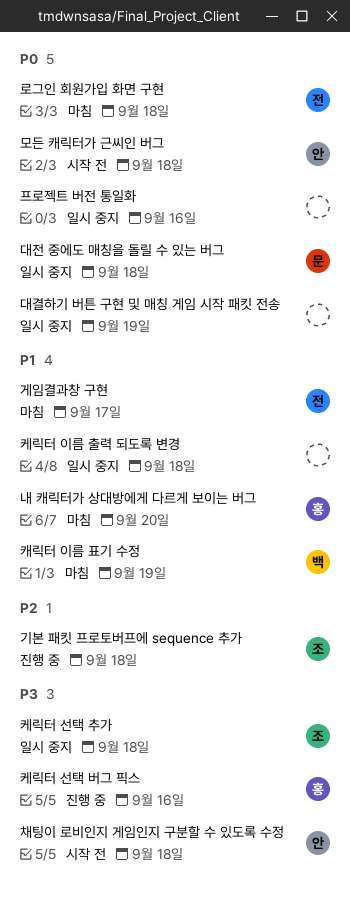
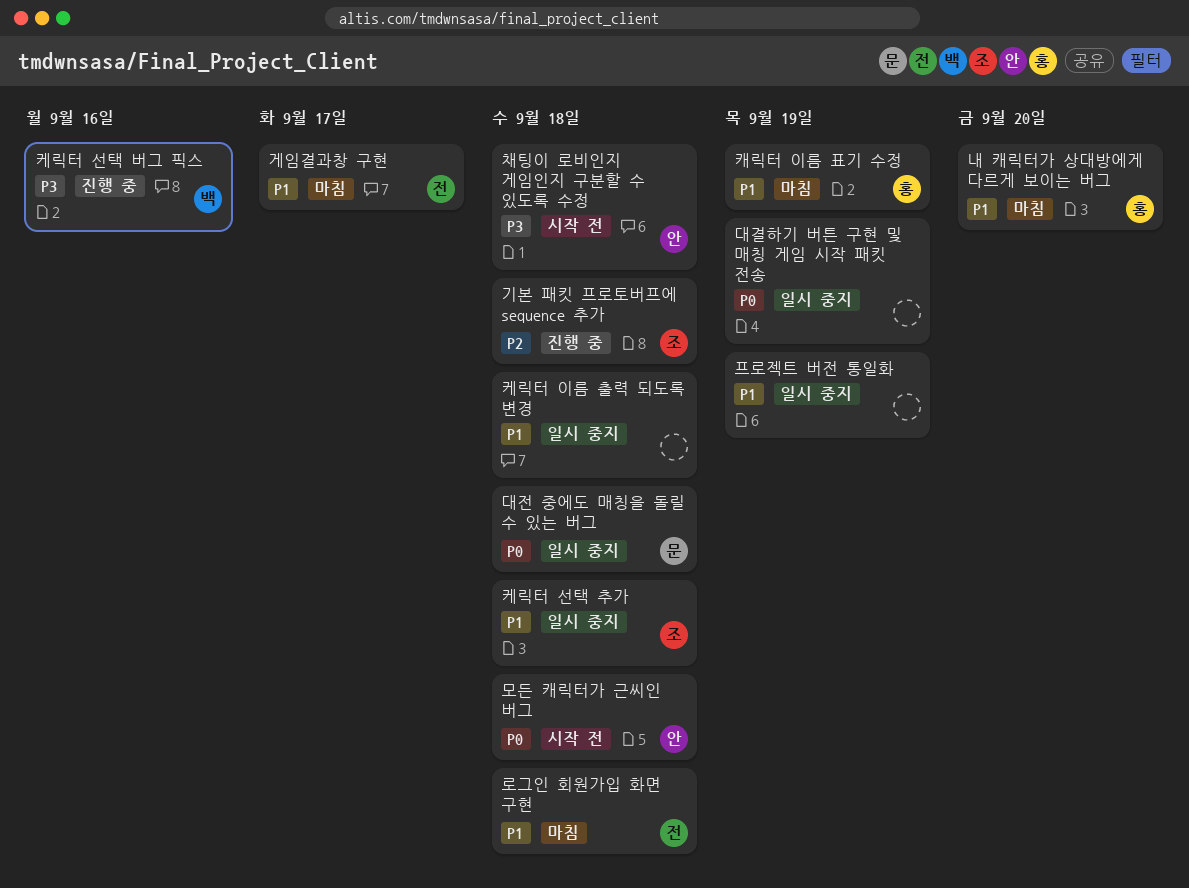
로그인 회원가입 화면 구현, priority: P0 -> P1
캐릭터 이름 표기 수정, owner: 백 -> 홍
케릭터 선택 버그 픽스, owner: 홍 -> 백
케릭터 선택 추가, priority: P3 -> P1
프로젝트 버전 통일화, priority: P0 -> P1
프로젝트 버전 통일화, due: Sep 16 -> Sep 19

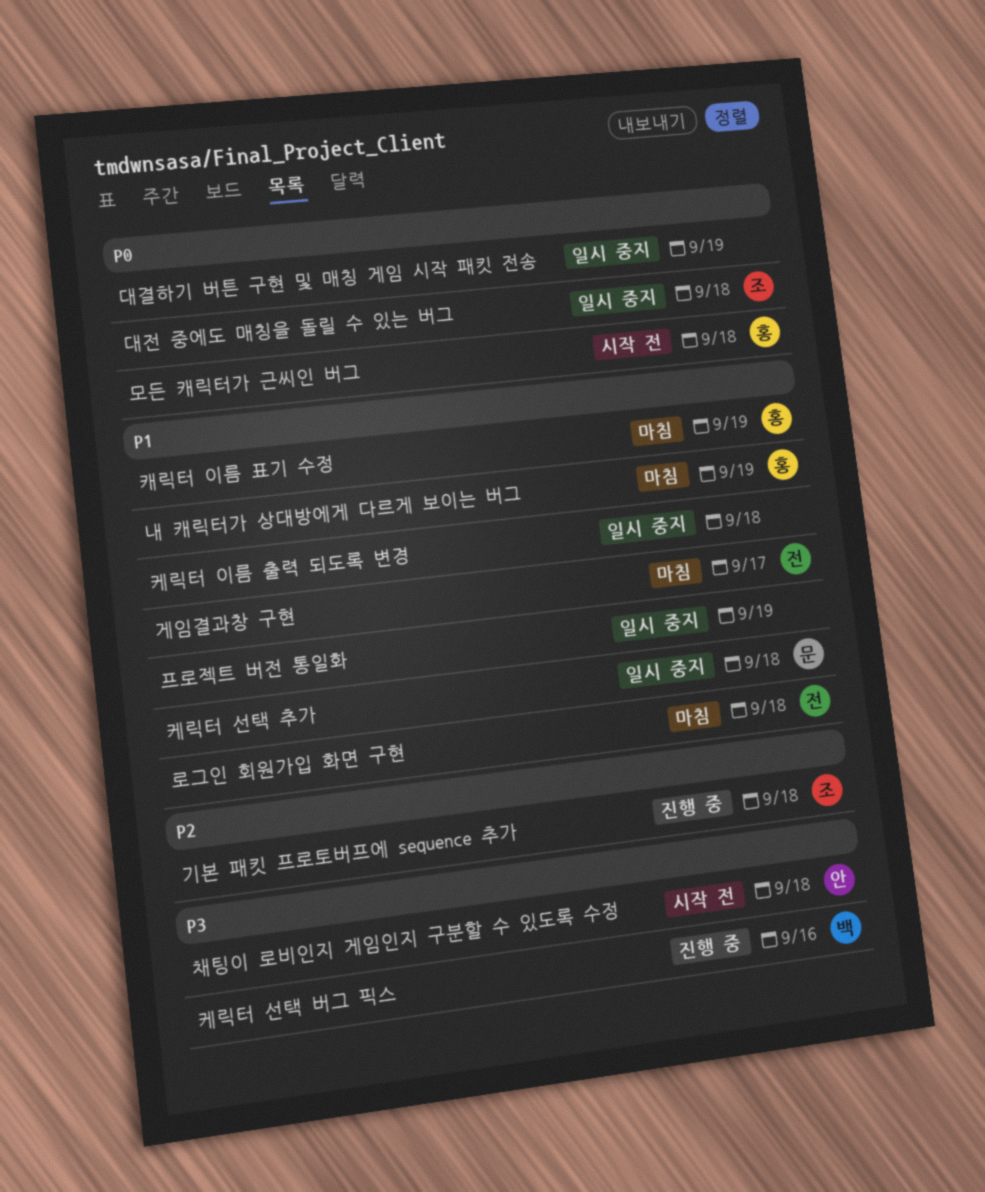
내 캐릭터가 상대방에게 다르게 보이는 버그, due: Sep 20 -> Sep 19
대전 중에도 매칭을 돌릴 수 있는 버그, owner: 문 -> 조
모든 캐릭터가 근씨인 버그, owner: 안 -> 홍
케릭터 선택 추가, owner: 조 -> 문

